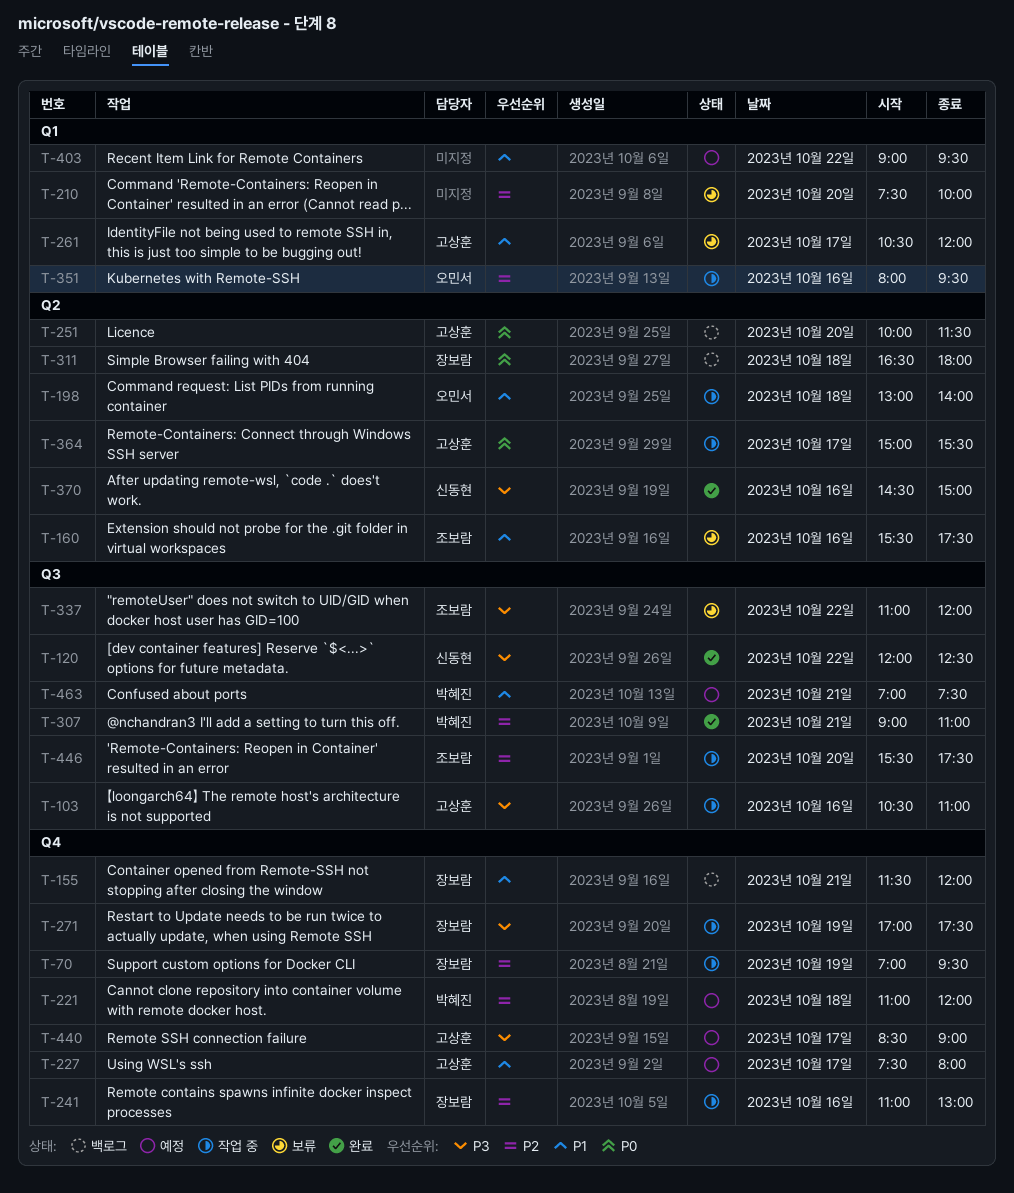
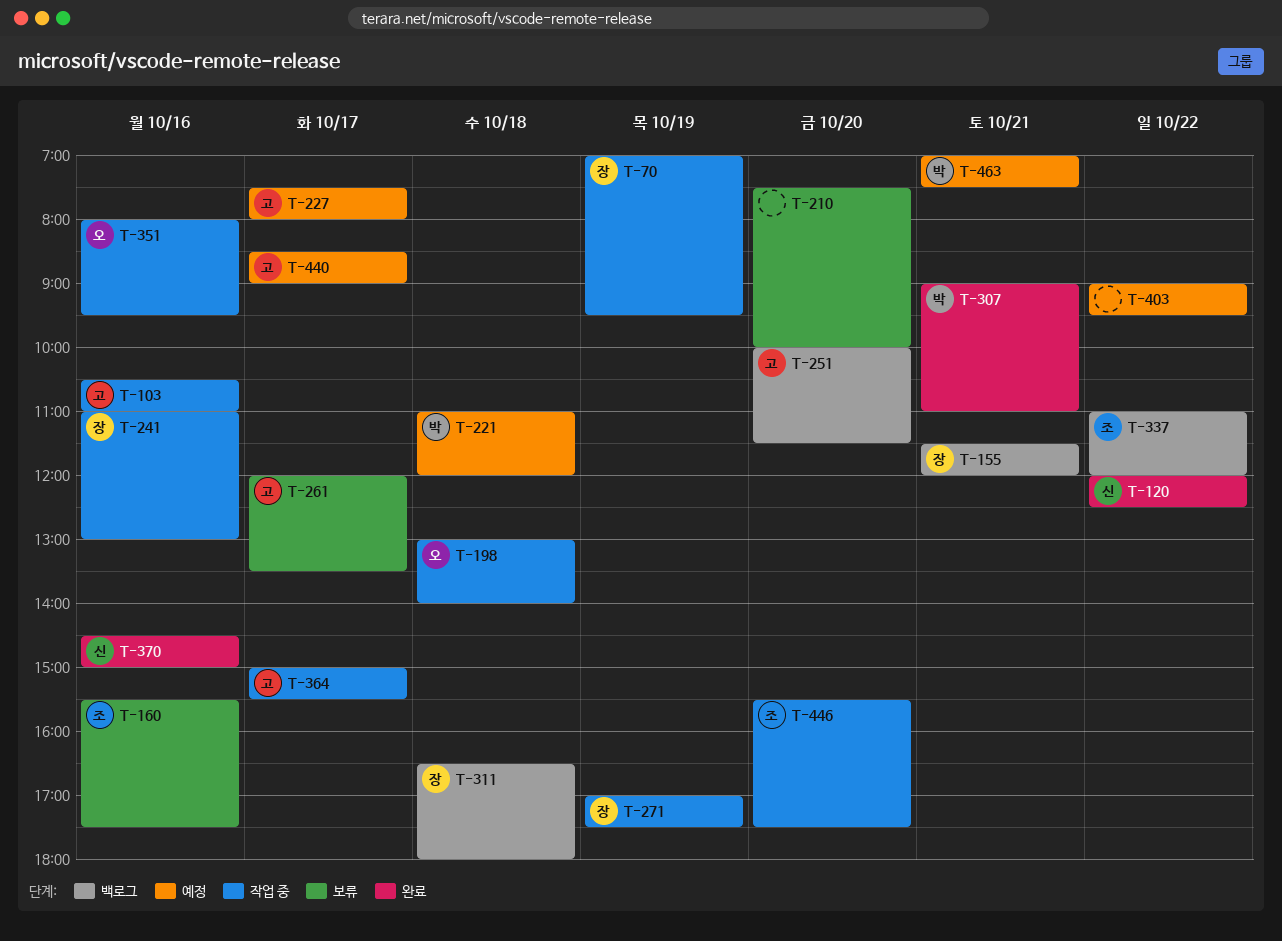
T-261, begins: 10:30 -> 12:00
T-261, ends: 12:00 -> 13:30
T-337, status: 보류 -> 백로그

